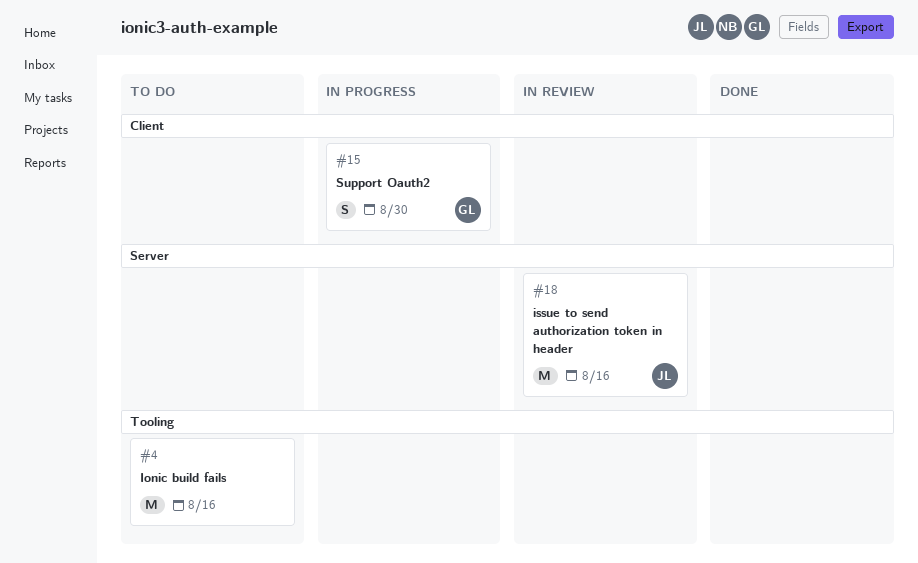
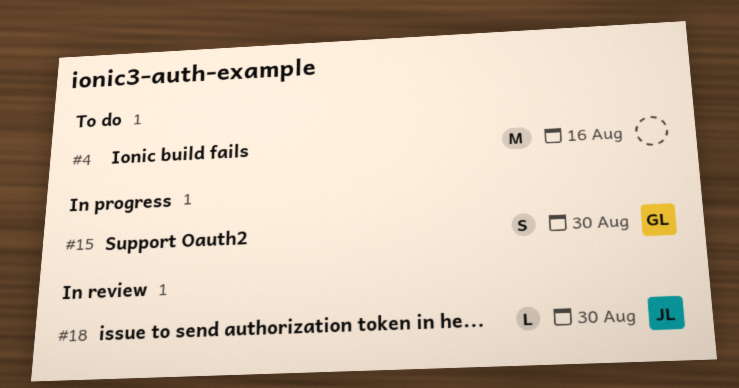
#18, estimate: M -> L
#18, due: Aug 16 -> Aug 30

